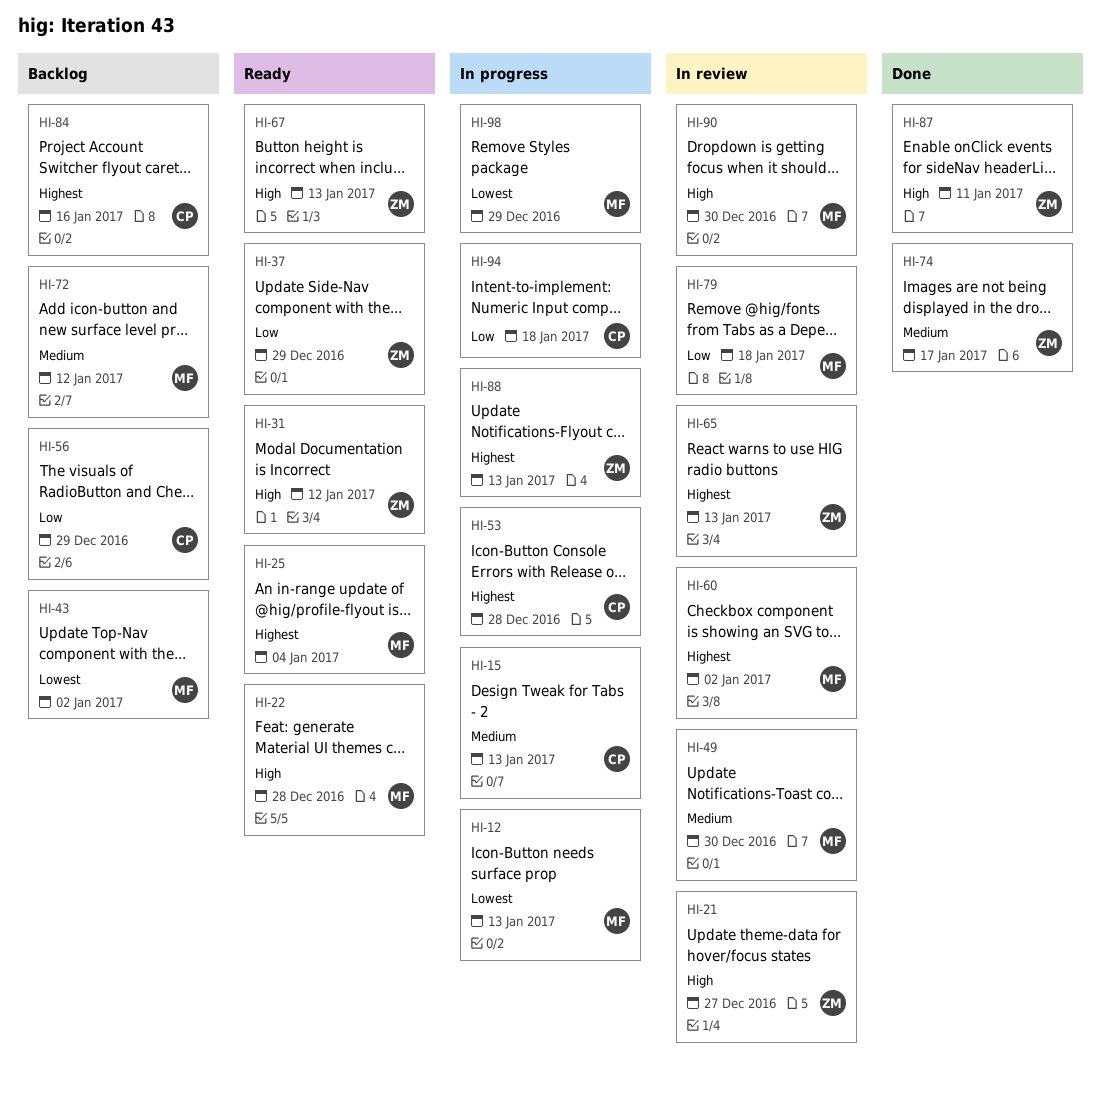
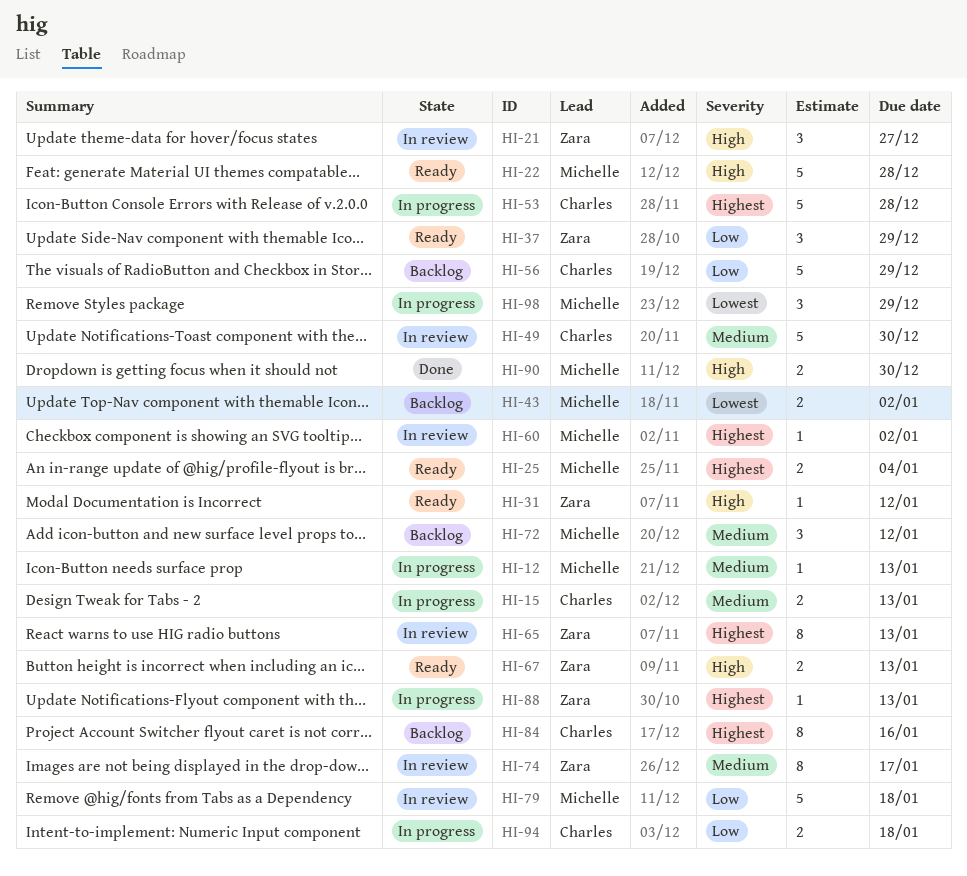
HI-12, priority: Lowest -> Medium
HI-49, owner: Michelle -> Charles
HI-74, status: Done -> In review
HI-87: present -> none
HI-90, status: In review -> Done

